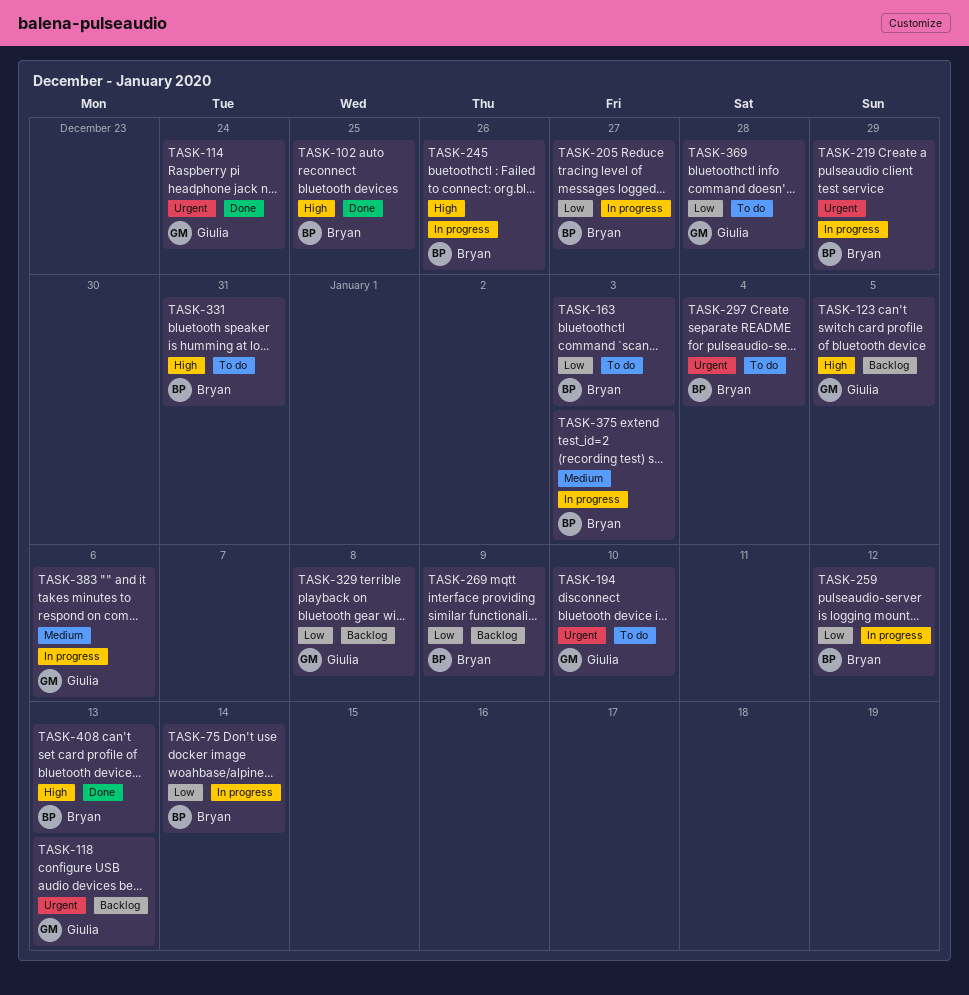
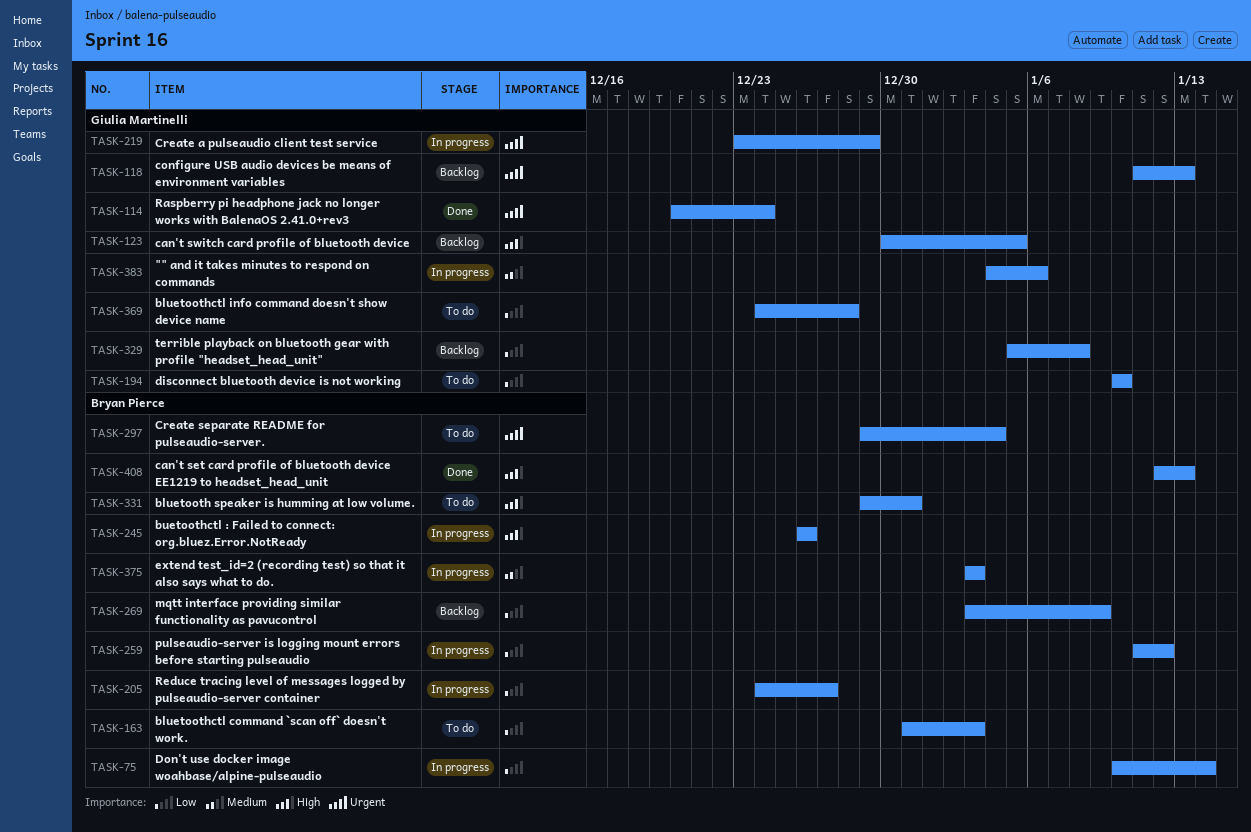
TASK-102: present -> none
TASK-194, priority: Urgent -> Low
TASK-219, owner: Bryan Pierce -> Giulia Martinelli

